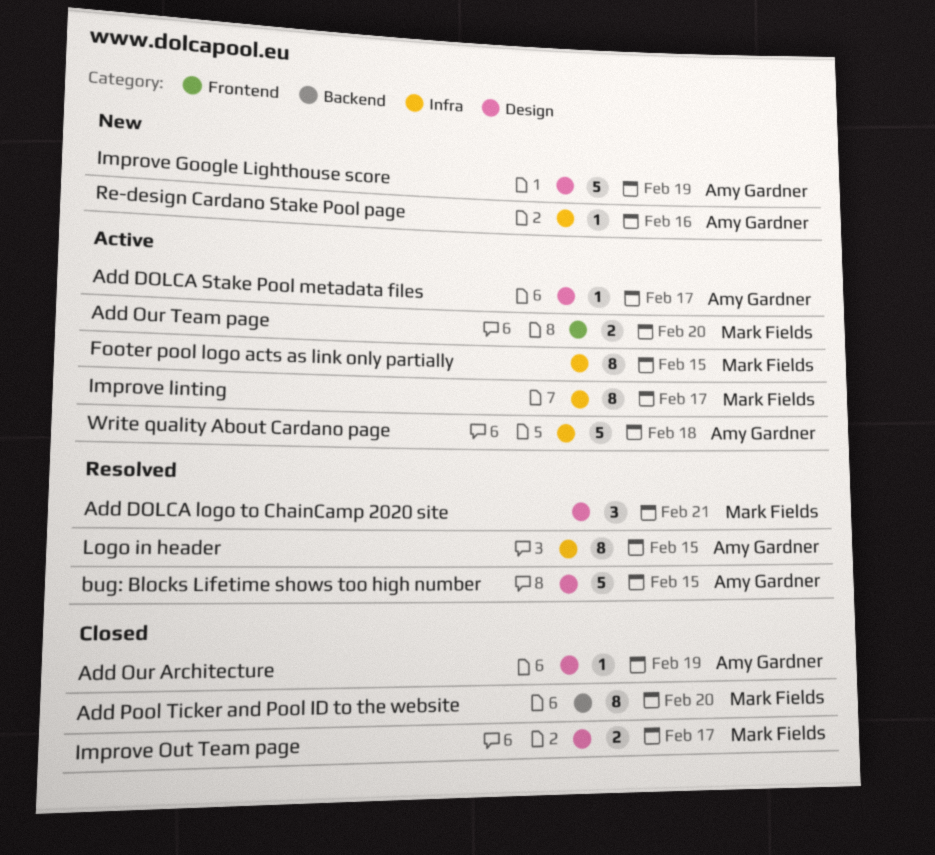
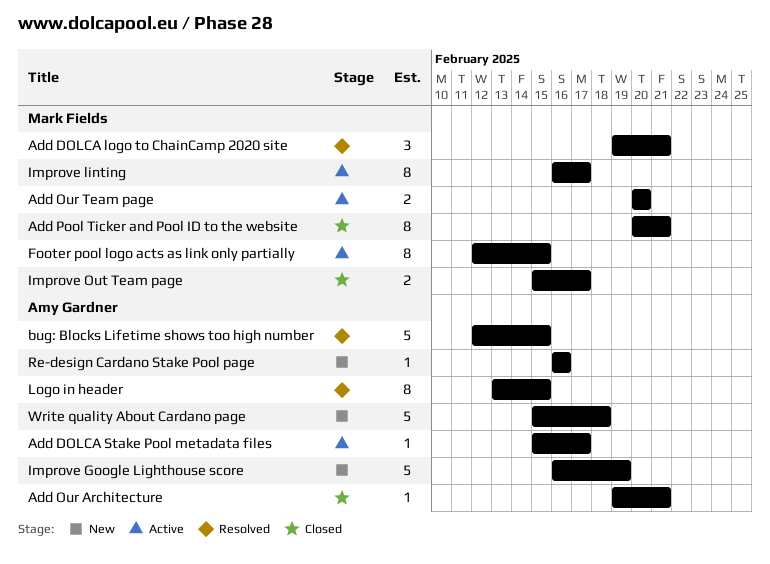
Add Our Architecture, due: Feb 19 -> Feb 21
Add Pool Ticker and Pool ID to the website, due: Feb 20 -> Feb 21
Write quality About Cardano page, status: Active -> New

